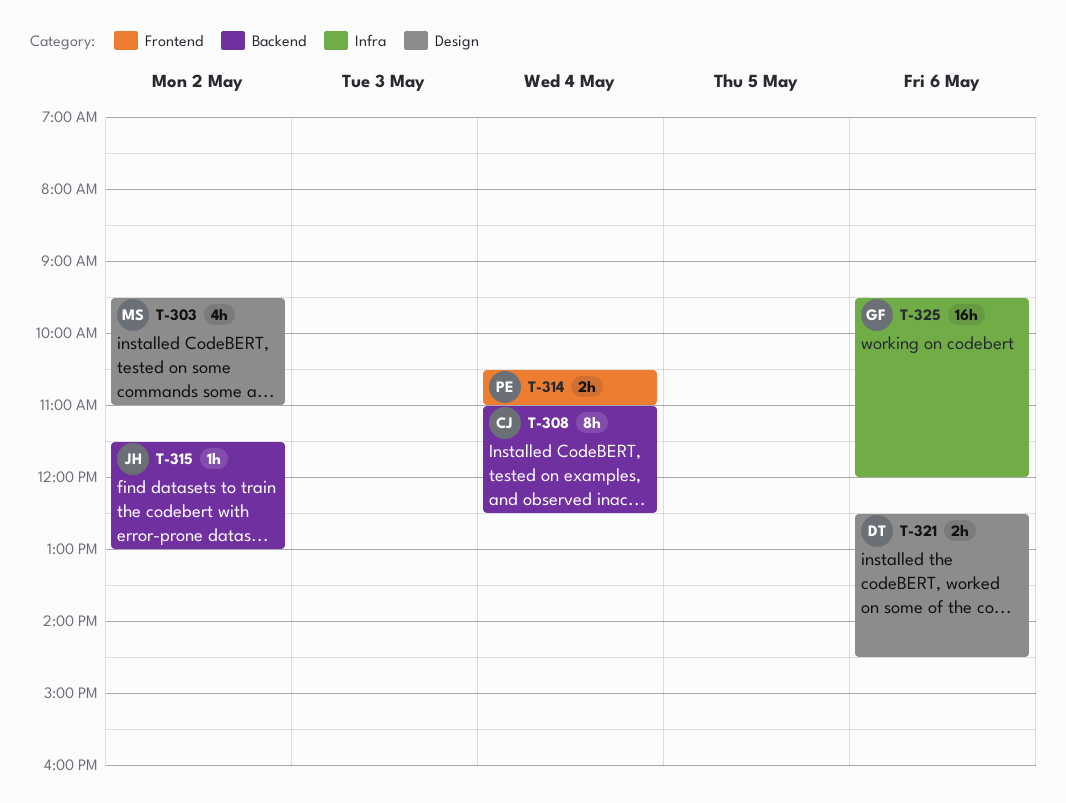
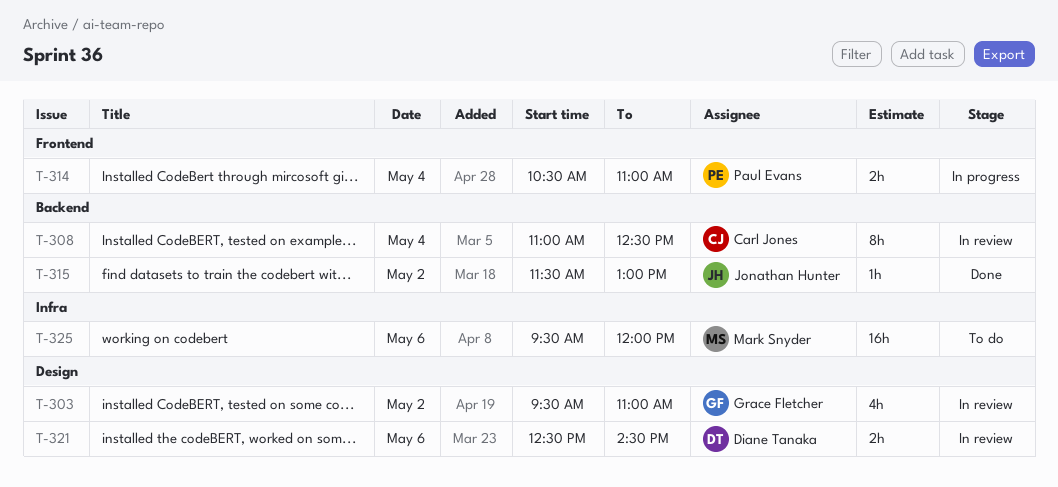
T-303, owner: Mark Snyder -> Grace Fletcher
T-325, owner: Grace Fletcher -> Mark Snyder

